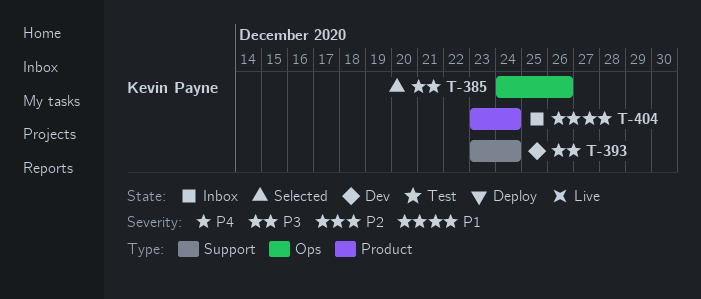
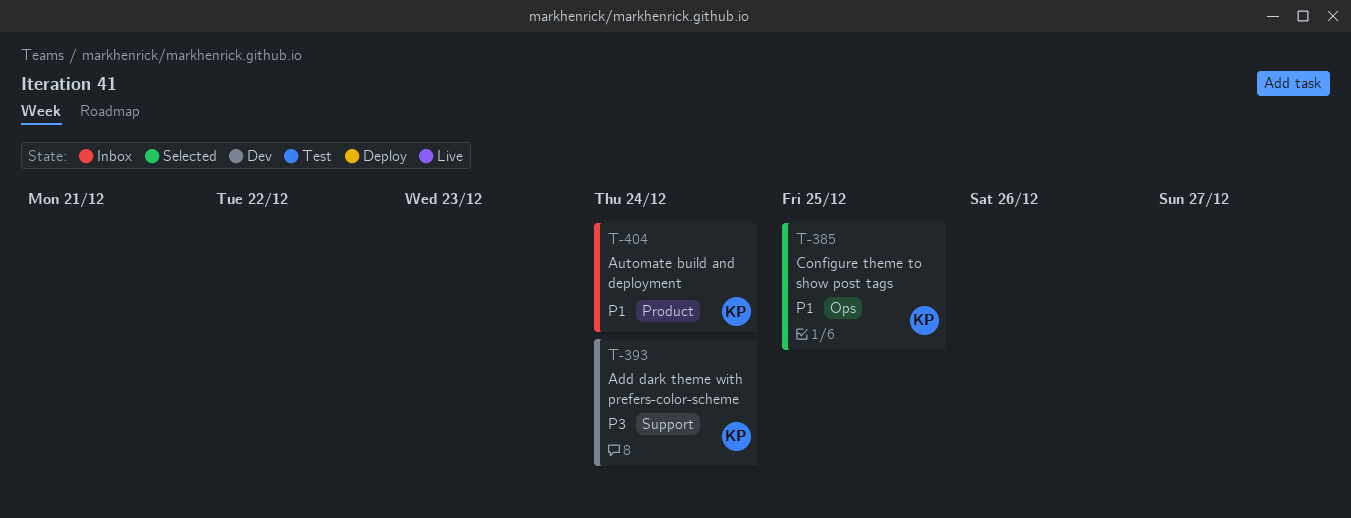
T-385, priority: P3 -> P1
T-385, due: Dec 26 -> Dec 25

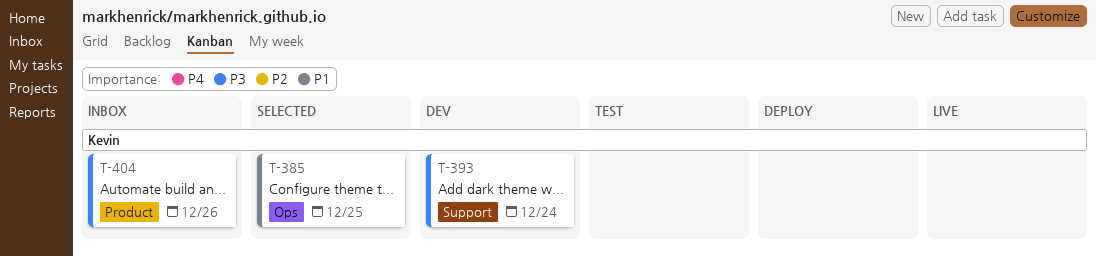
T-404, priority: P1 -> P3
T-404, due: Dec 24 -> Dec 26

